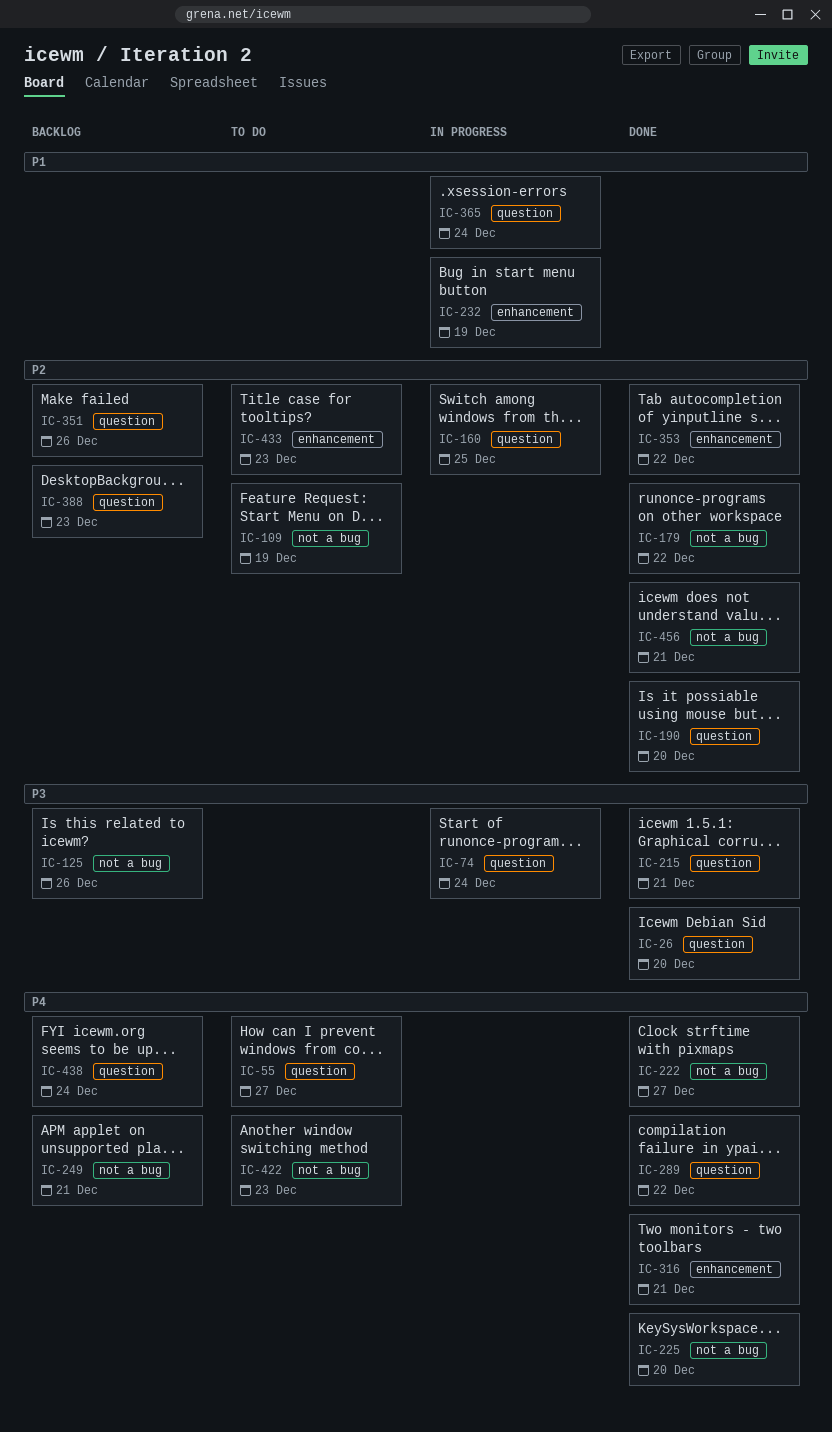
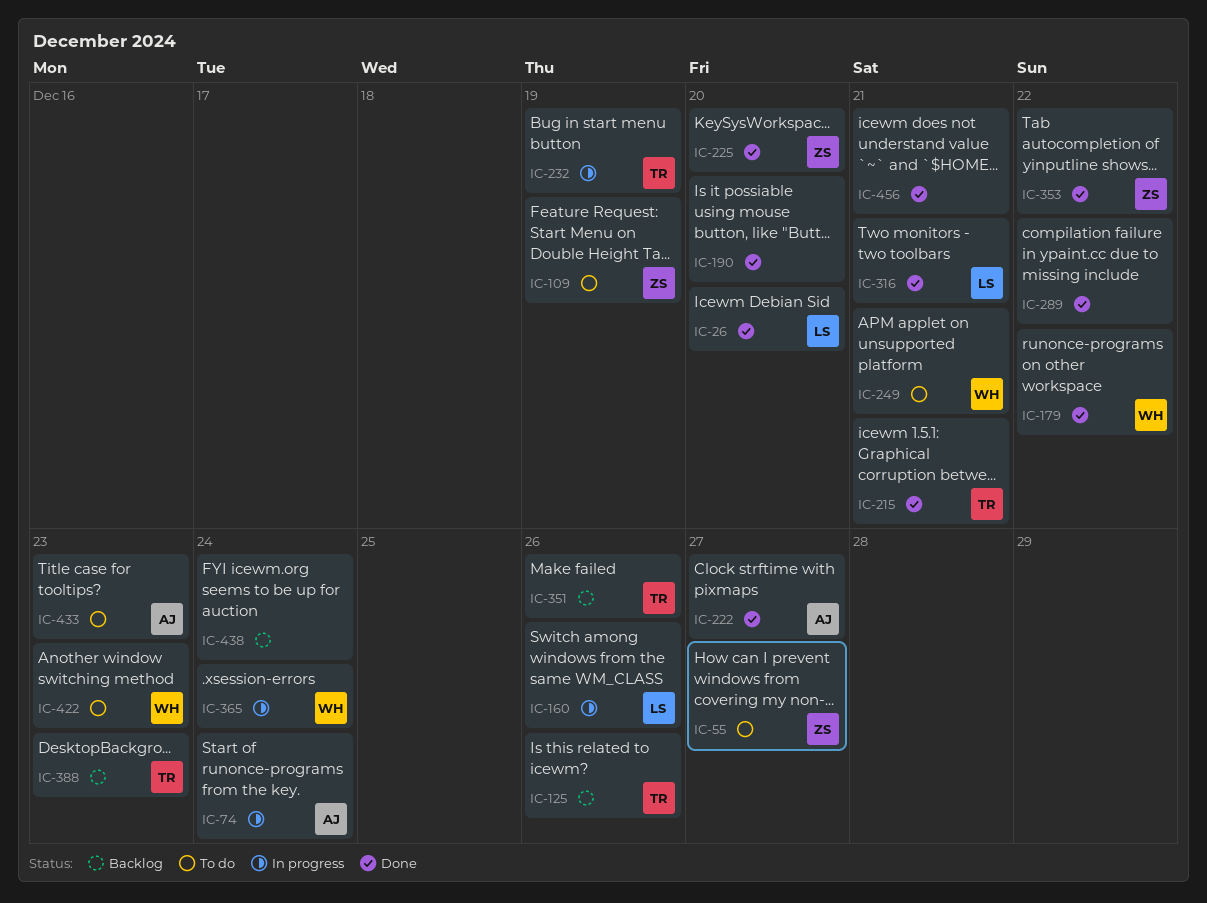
IC-160, due: Dec 25 -> Dec 26
IC-249, status: Backlog -> To do

